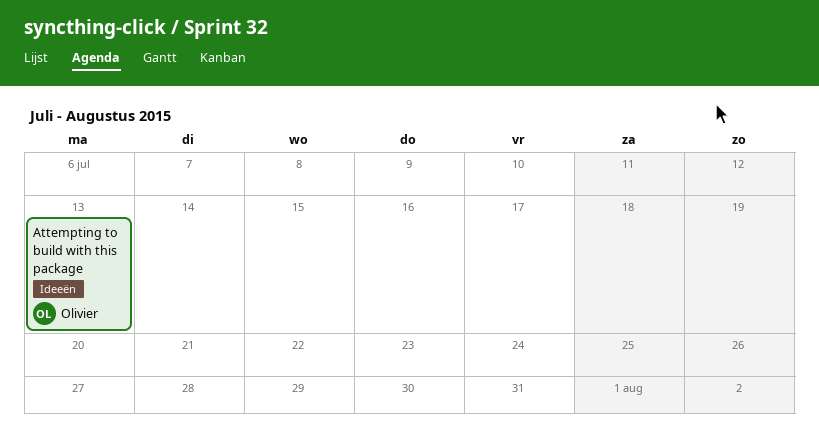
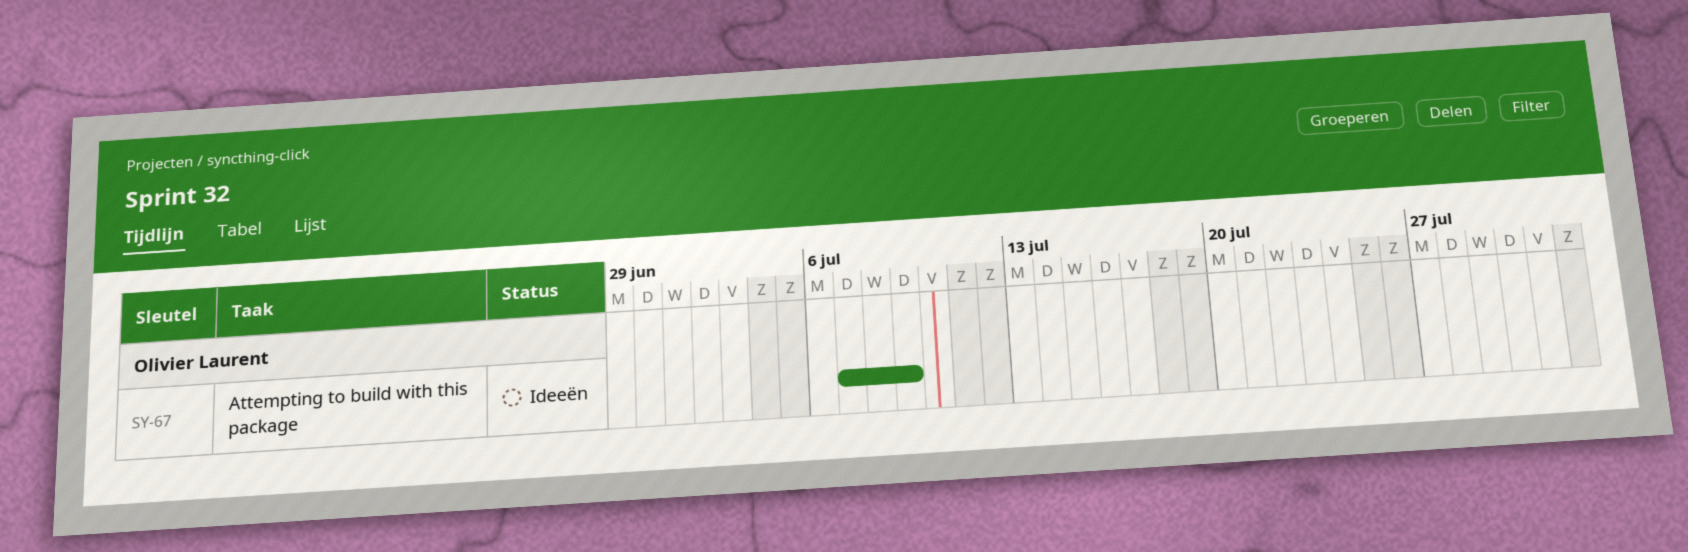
Attempting to build with this package, due: Jul 13 -> Jul 9

